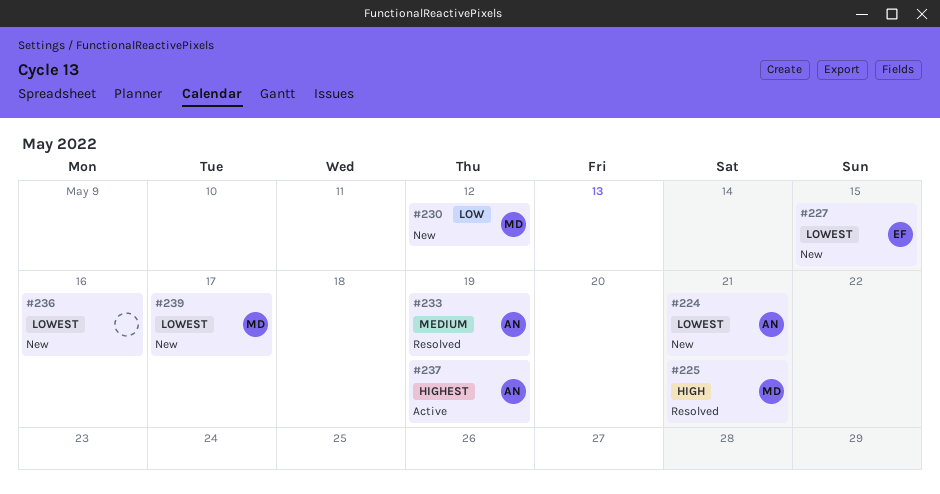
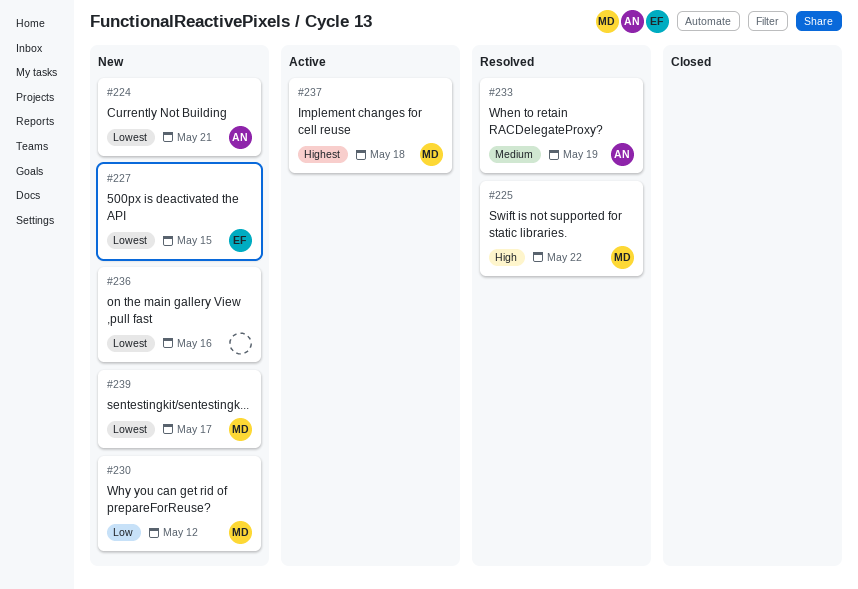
#225, due: May 21 -> May 22
#237, owner: AN -> MD
#237, due: May 19 -> May 18

